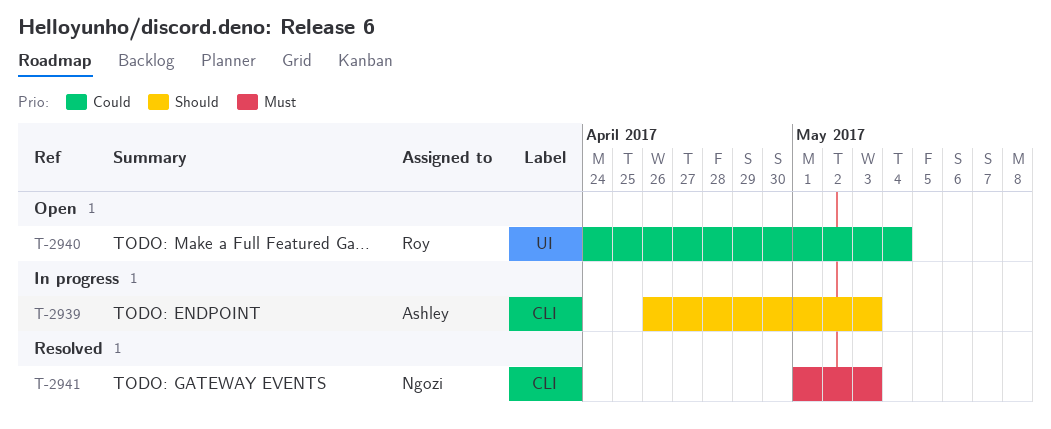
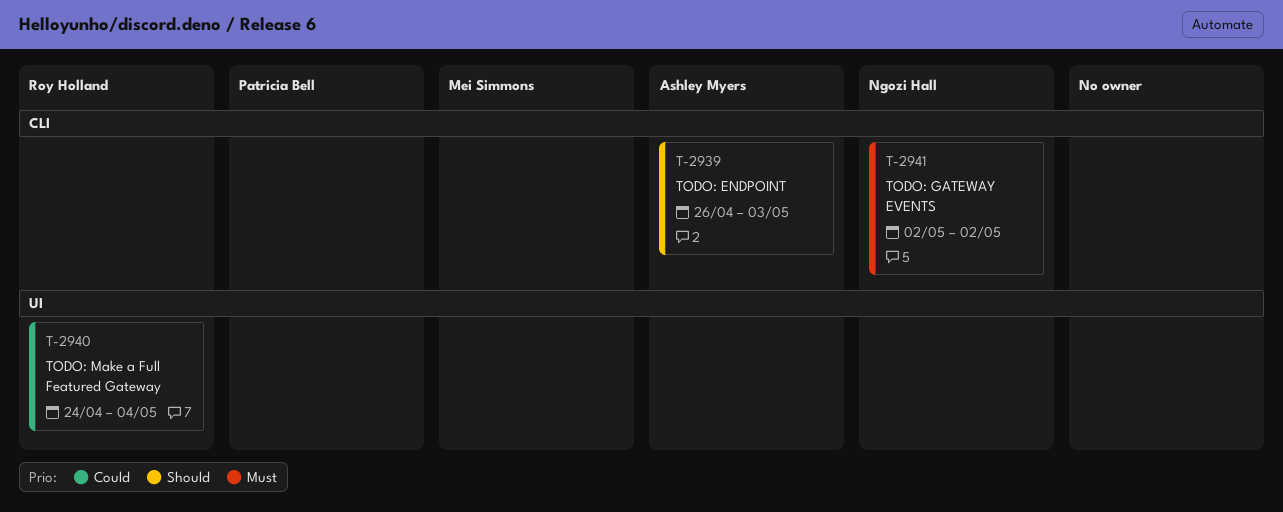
T-2941, start: May 1 -> May 2
T-2941, due: May 3 -> May 2

